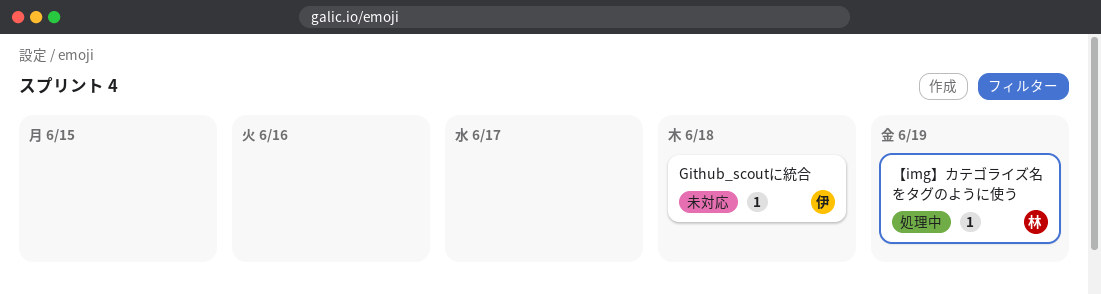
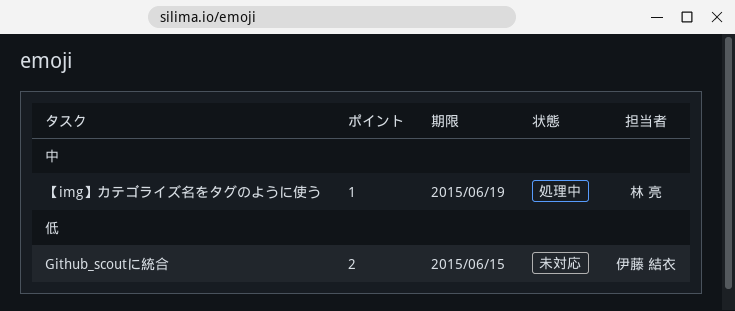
Github_scoutに統合, estimate: 1 -> 2
Github_scoutに統合, due: Jun 18 -> Jun 15

